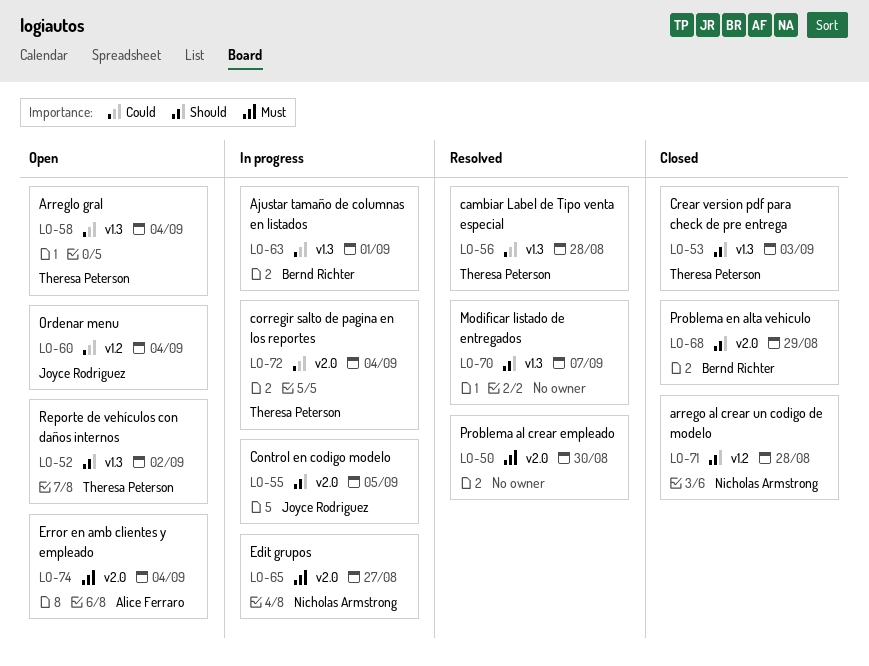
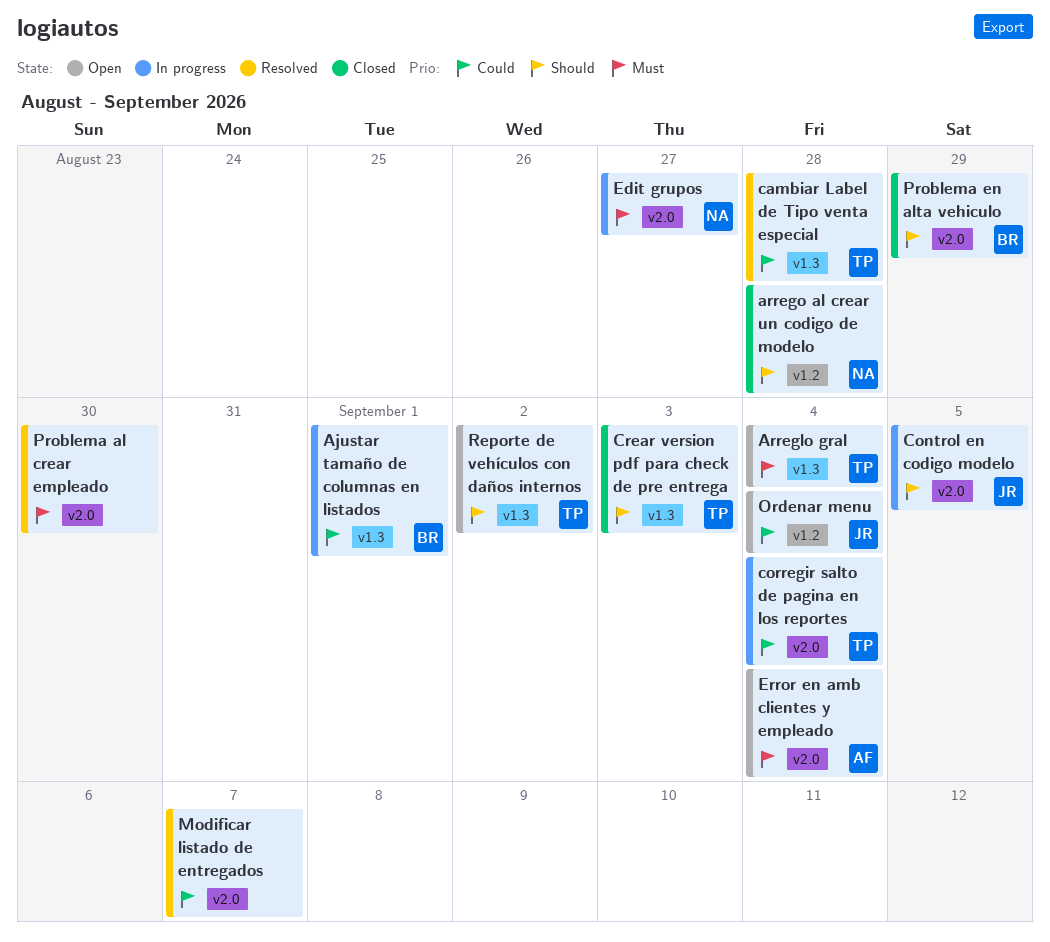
Arreglo gral, priority: Could -> Must
Modificar listado de entregados, priority: Should -> Could
Modificar listado de entregados, label: v1.3 -> v2.0

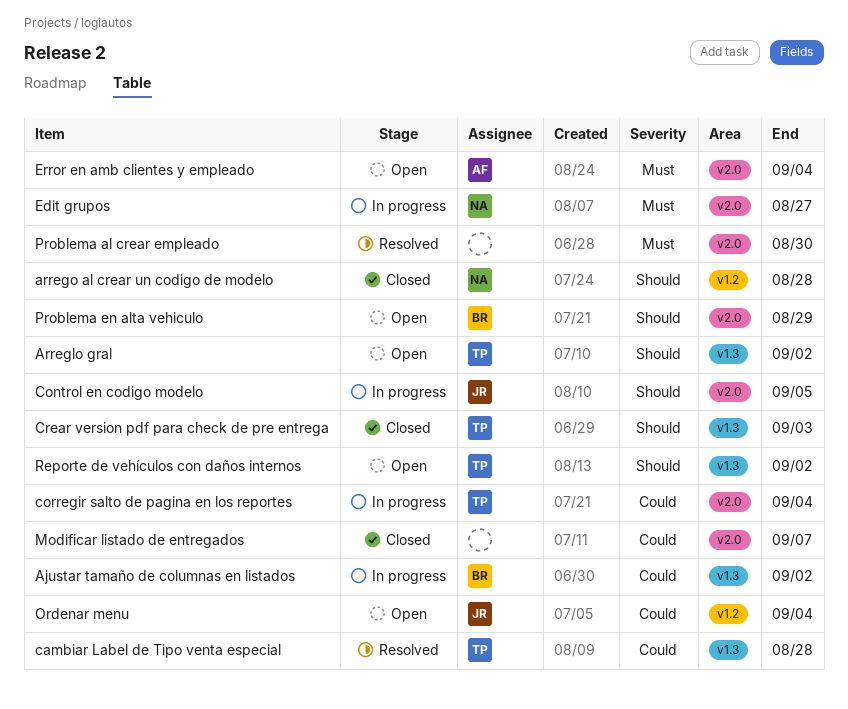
Ajustar tamaño de columnas en listados, due: Sep 1 -> Sep 2
Arreglo gral, priority: Must -> Should
Arreglo gral, due: Sep 4 -> Sep 2
Modificar listado de entregados, status: Resolved -> Closed
Problema en alta vehiculo, status: Closed -> Open

